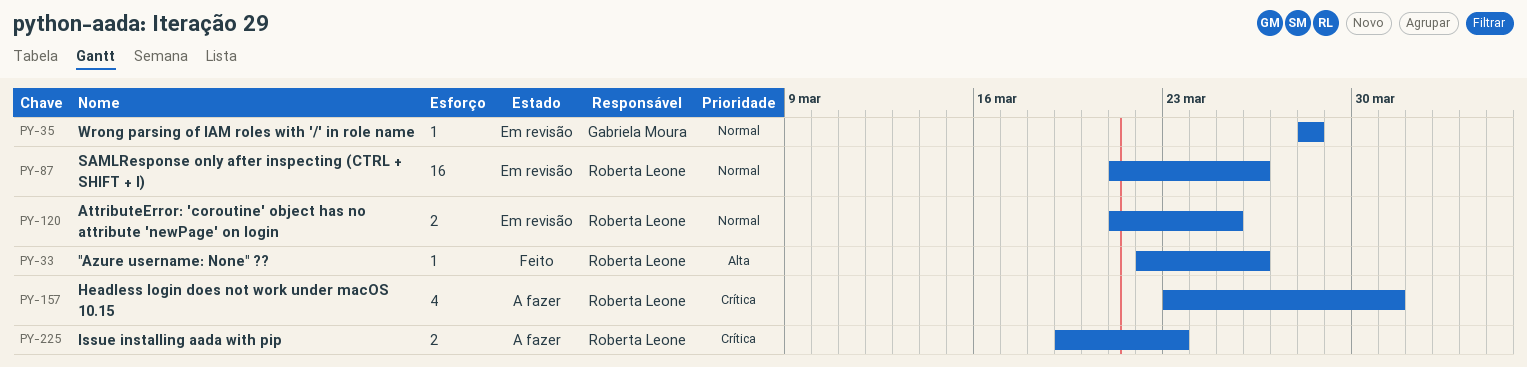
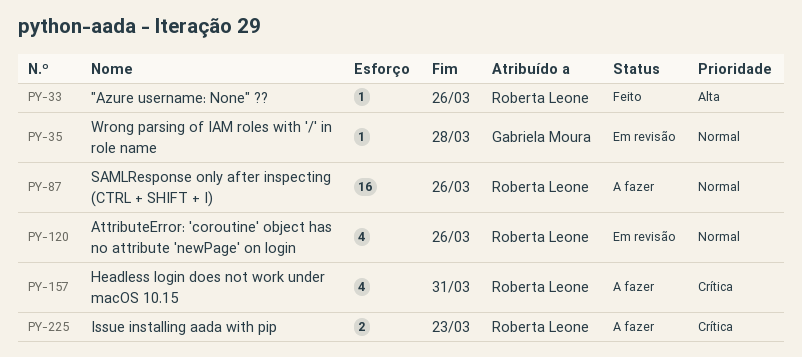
PY-87, status: Em revisão -> A fazer
PY-120, estimate: 2 -> 4
PY-120, due: Mar 25 -> Mar 26

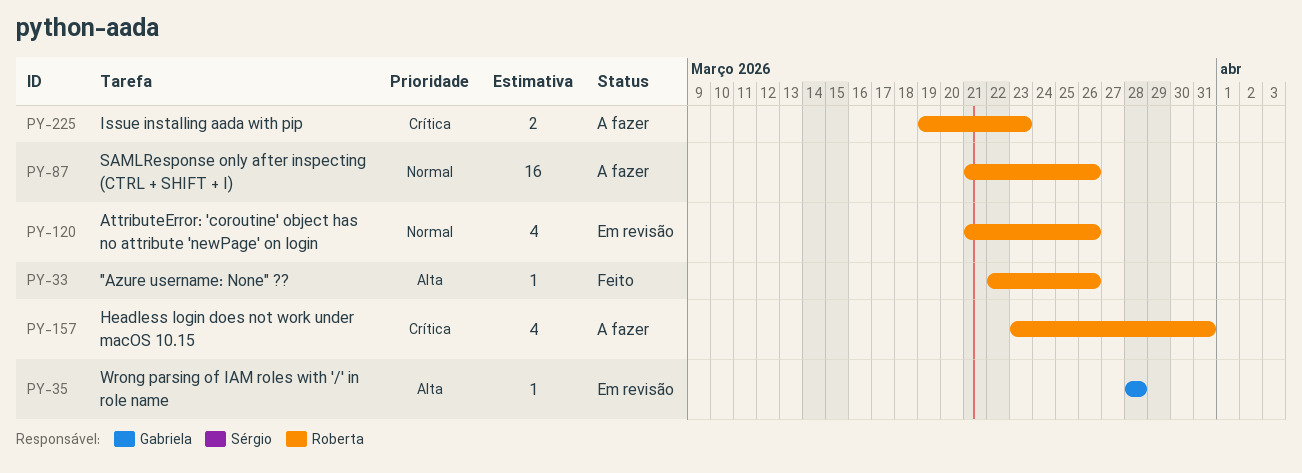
PY-35, priority: Normal -> Alta

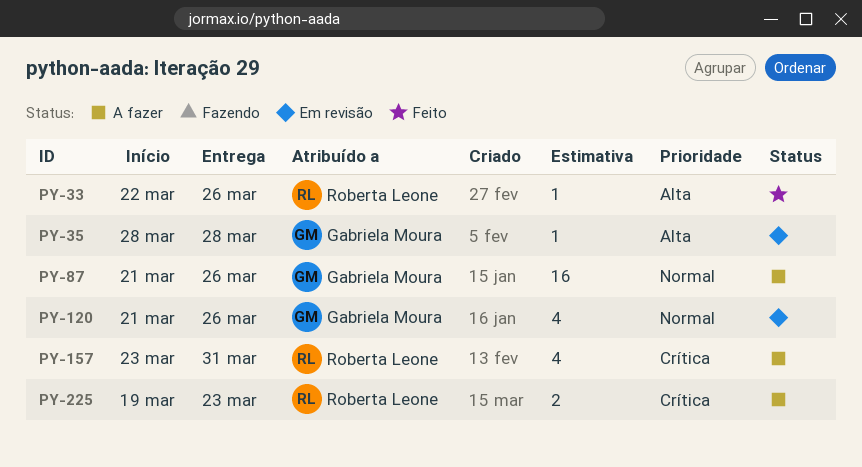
PY-87, owner: Roberta Leone -> Gabriela Moura
PY-120, owner: Roberta Leone -> Gabriela Moura

